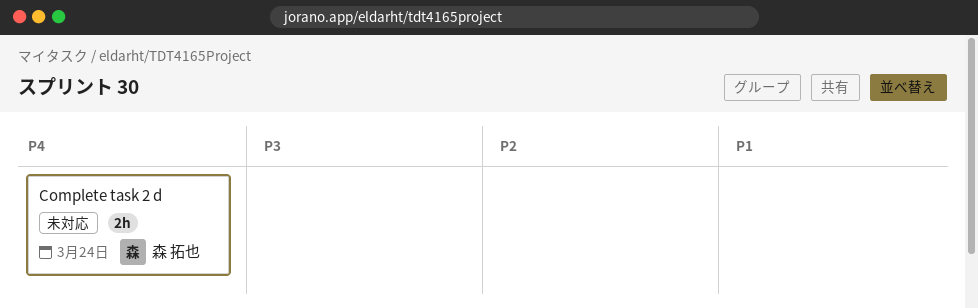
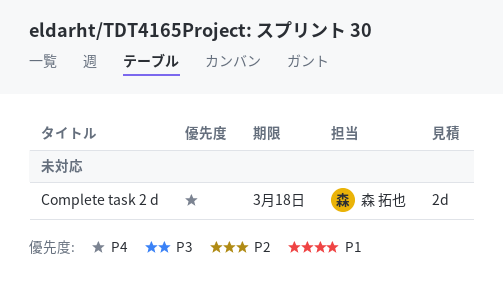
Complete task 2 d, estimate: 2h -> 2d
Complete task 2 d, due: Mar 24 -> Mar 18

